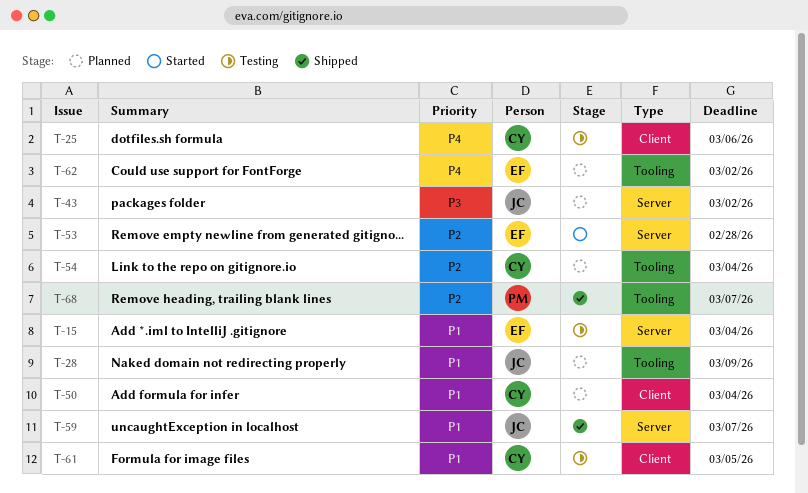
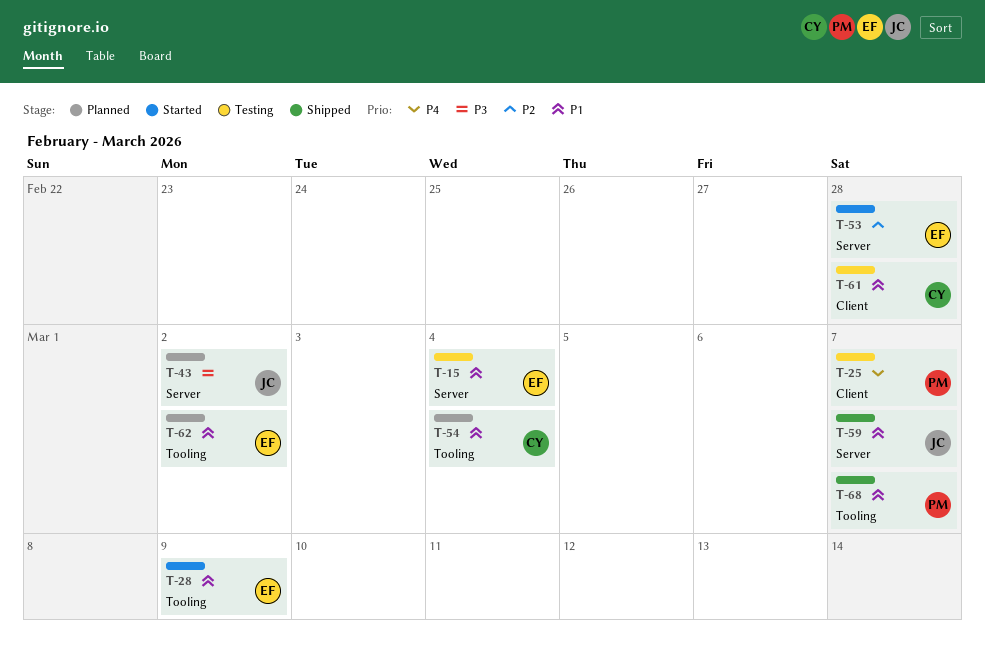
T-25, owner: CY -> PM
T-25, due: Mar 6 -> Mar 7
T-28, status: Planned -> Started
T-28, owner: JC -> EF
T-50: present -> none
T-54, priority: P2 -> P1
T-61, due: Mar 5 -> Feb 28
T-62, priority: P4 -> P1
T-68, priority: P2 -> P1

